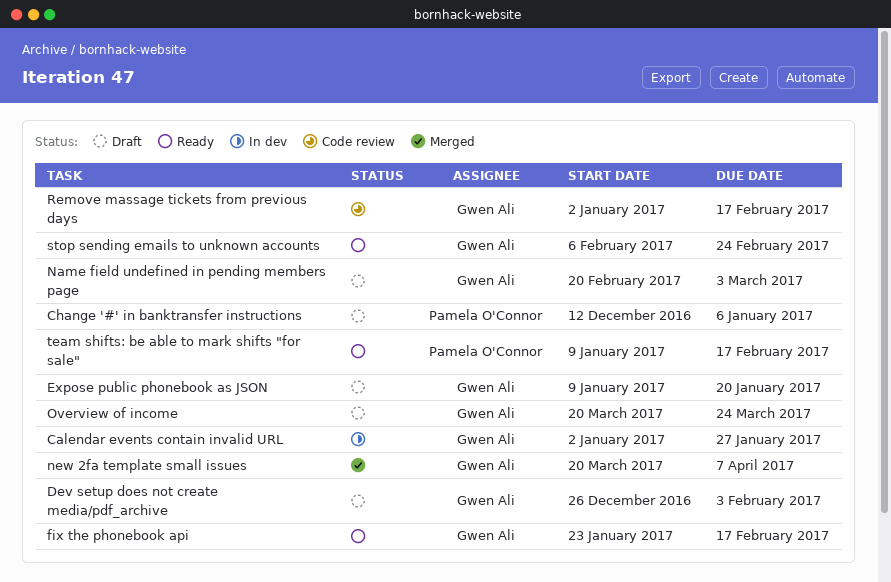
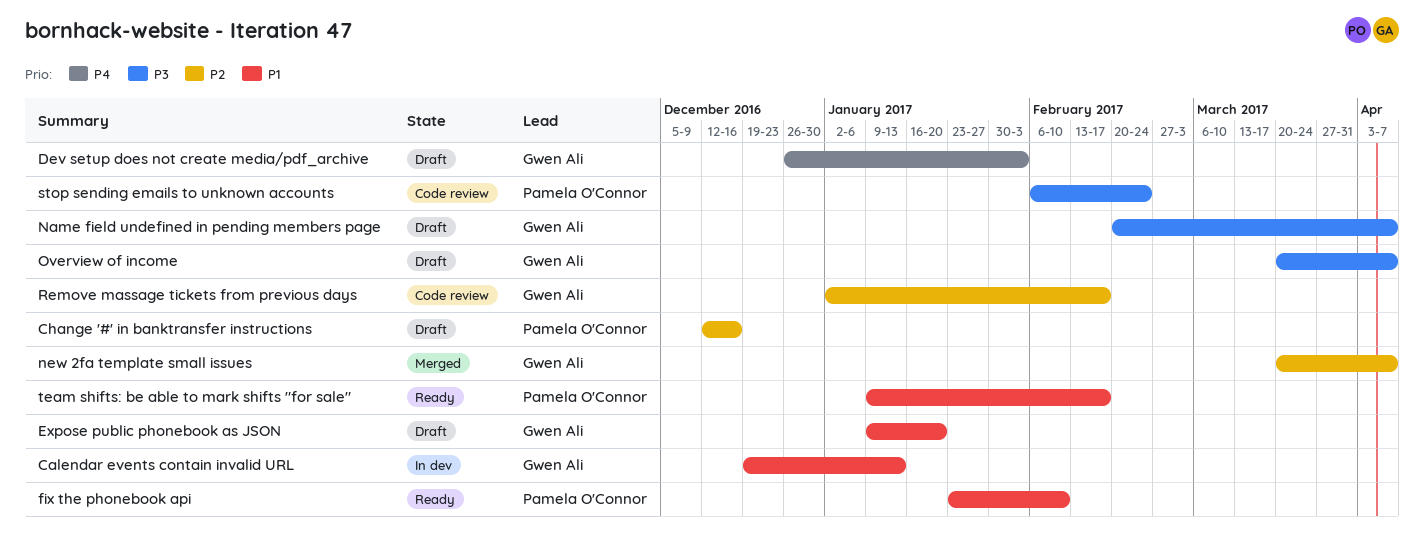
Calendar events contain invalid URL, start: Jan 2 -> Dec 19
Calendar events contain invalid URL, due: Jan 27 -> Jan 13
Change '#' in banktransfer instructions, due: Jan 6 -> Dec 16
fix the phonebook api, owner: Gwen Ali -> Pamela O'Connor
fix the phonebook api, due: Feb 17 -> Feb 10
Name field undefined in pending members page, due: Mar 3 -> Apr 7
Overview of income, due: Mar 24 -> Apr 7
stop sending emails to unknown accounts, status: Ready -> Code review
stop sending emails to unknown accounts, owner: Gwen Ali -> Pamela O'Connor

